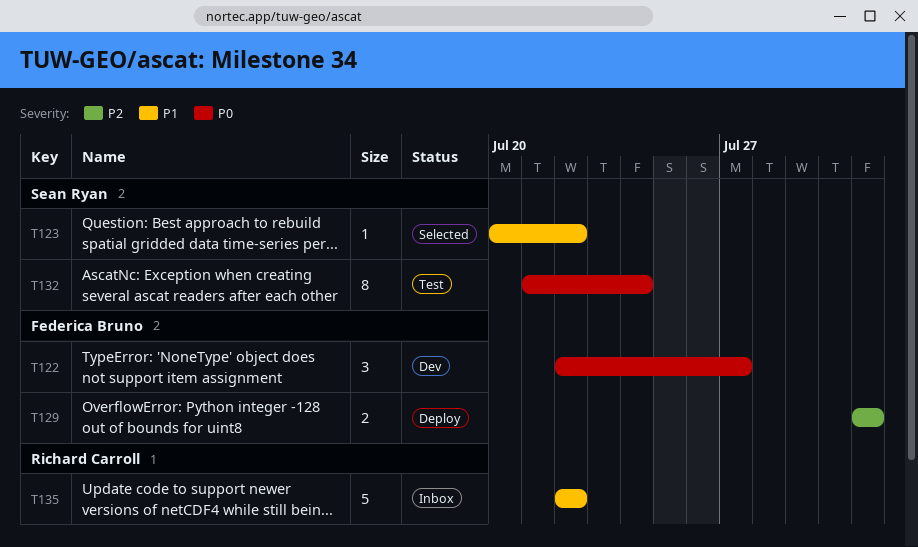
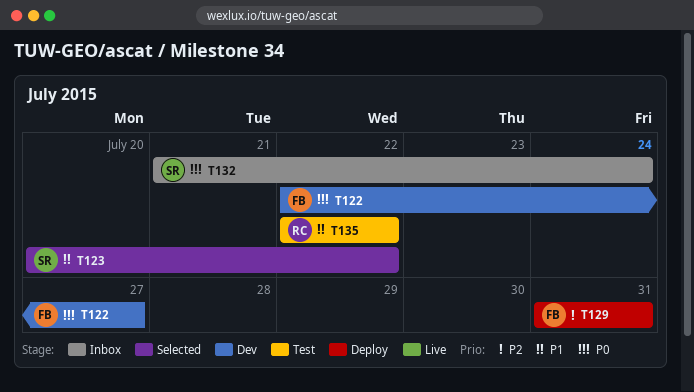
T132, status: Test -> Inbox
T135, status: Inbox -> Test

